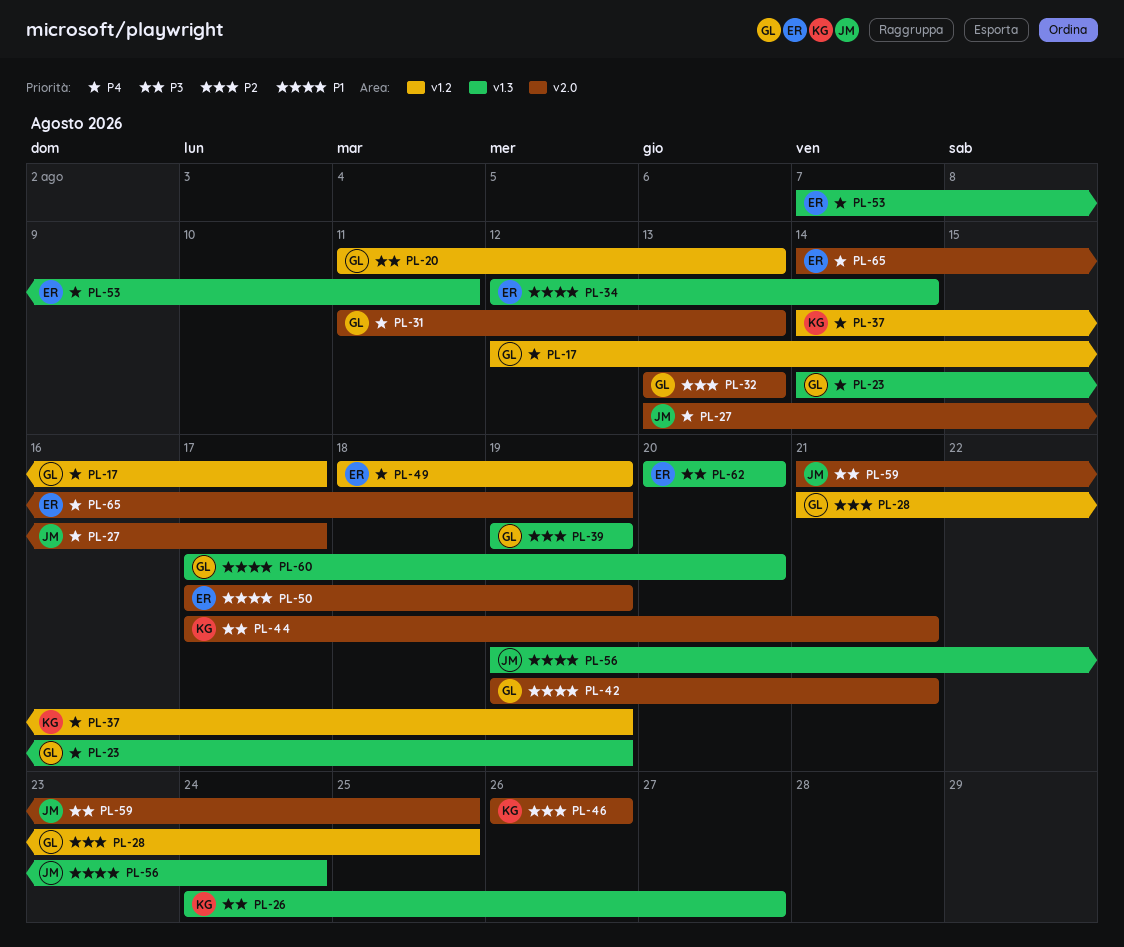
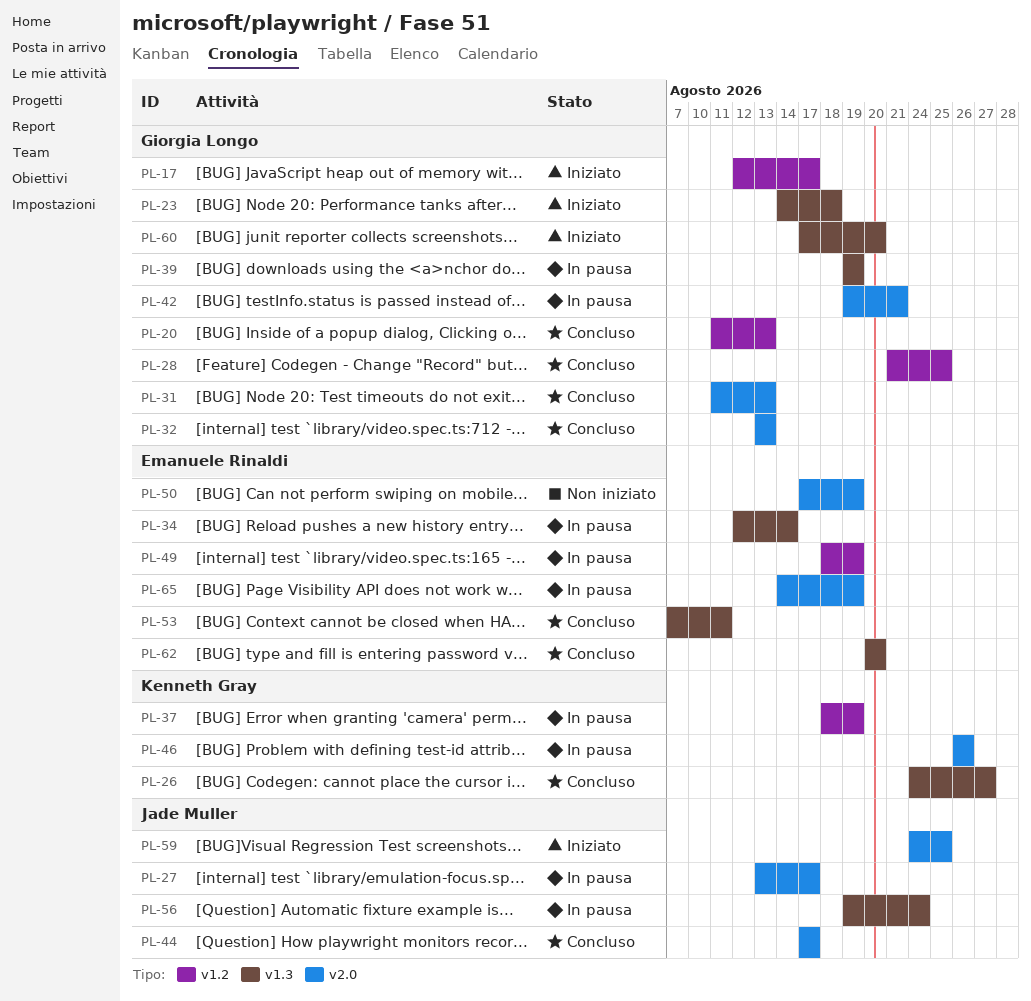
PL-23, due: Aug 19 -> Aug 18
PL-37, start: Aug 14 -> Aug 18
PL-44, owner: Kenneth Gray -> Jade Muller
PL-44, due: Aug 21 -> Aug 17
PL-59, start: Aug 21 -> Aug 24

